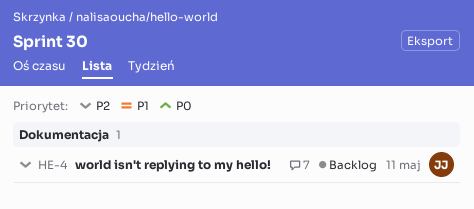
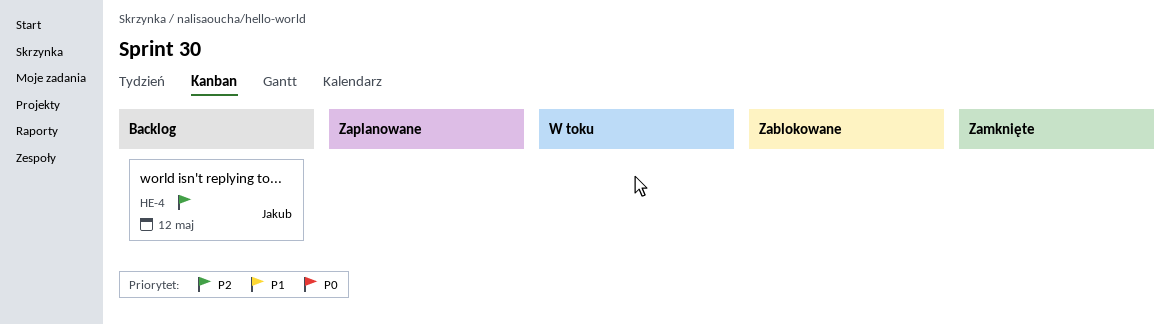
HE-4, due: May 11 -> May 12

